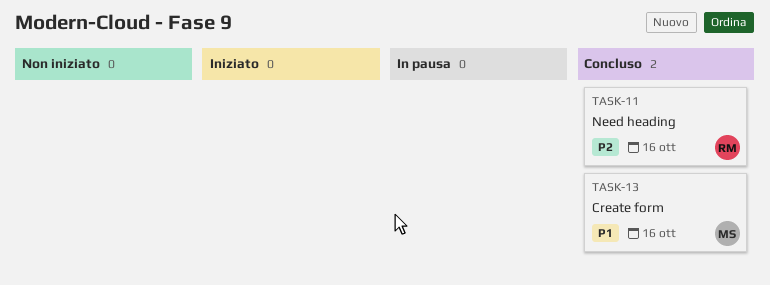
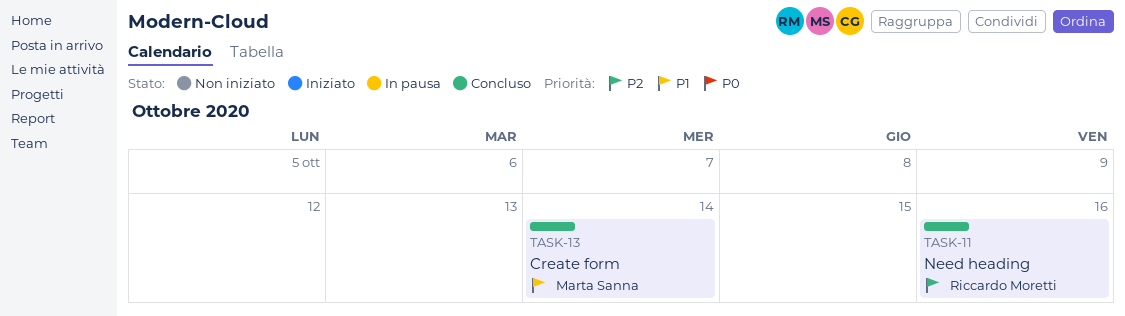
TASK-13, due: Oct 16 -> Oct 14

